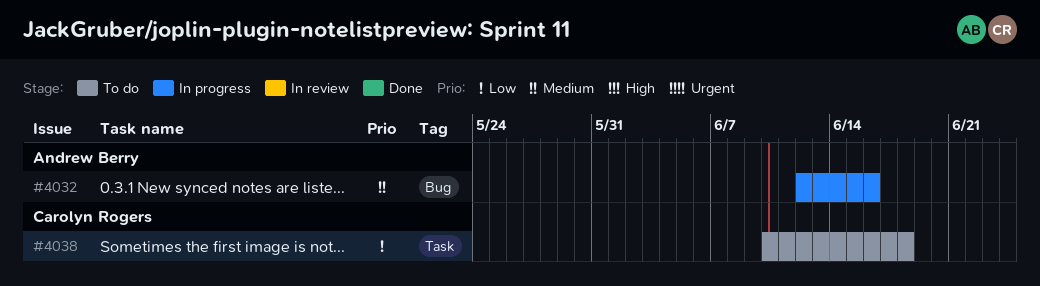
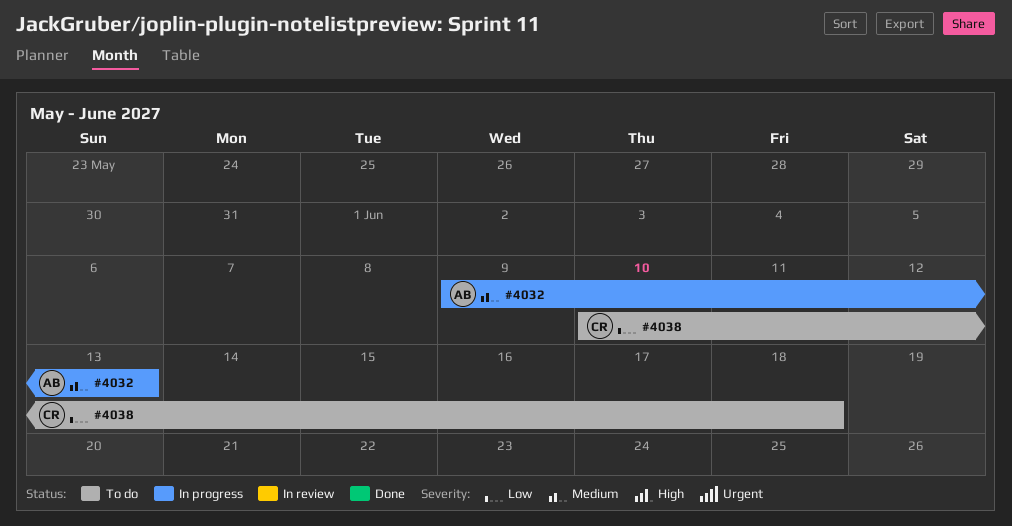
#4032, start: Jun 12 -> Jun 9
#4032, due: Jun 16 -> Jun 13

